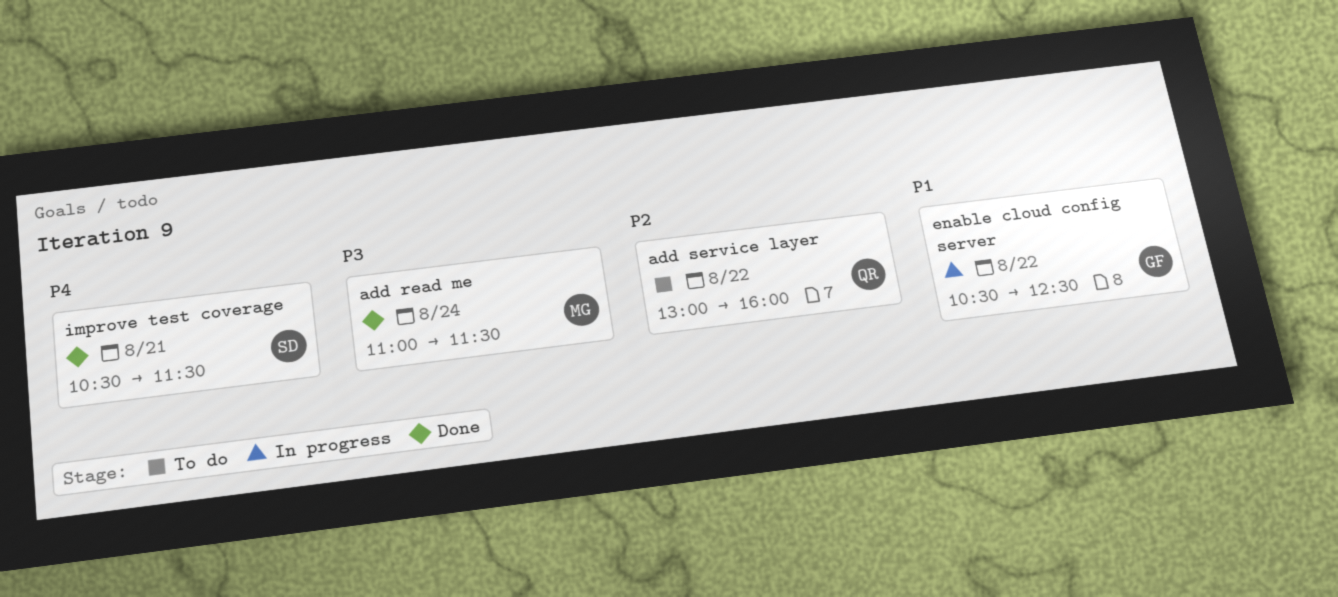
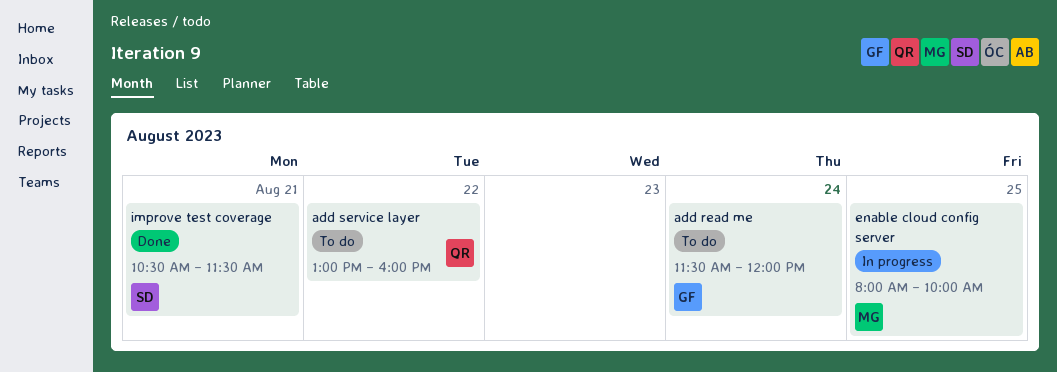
add read me, status: Done -> To do
add read me, owner: MG -> GF
add read me, begins: 11:00 -> 11:30
add read me, ends: 11:30 -> 12:00
enable cloud config server, owner: GF -> MG
enable cloud config server, day: Aug 22 -> Aug 25
enable cloud config server, begins: 10:30 -> 08:00
enable cloud config server, ends: 12:30 -> 10:00

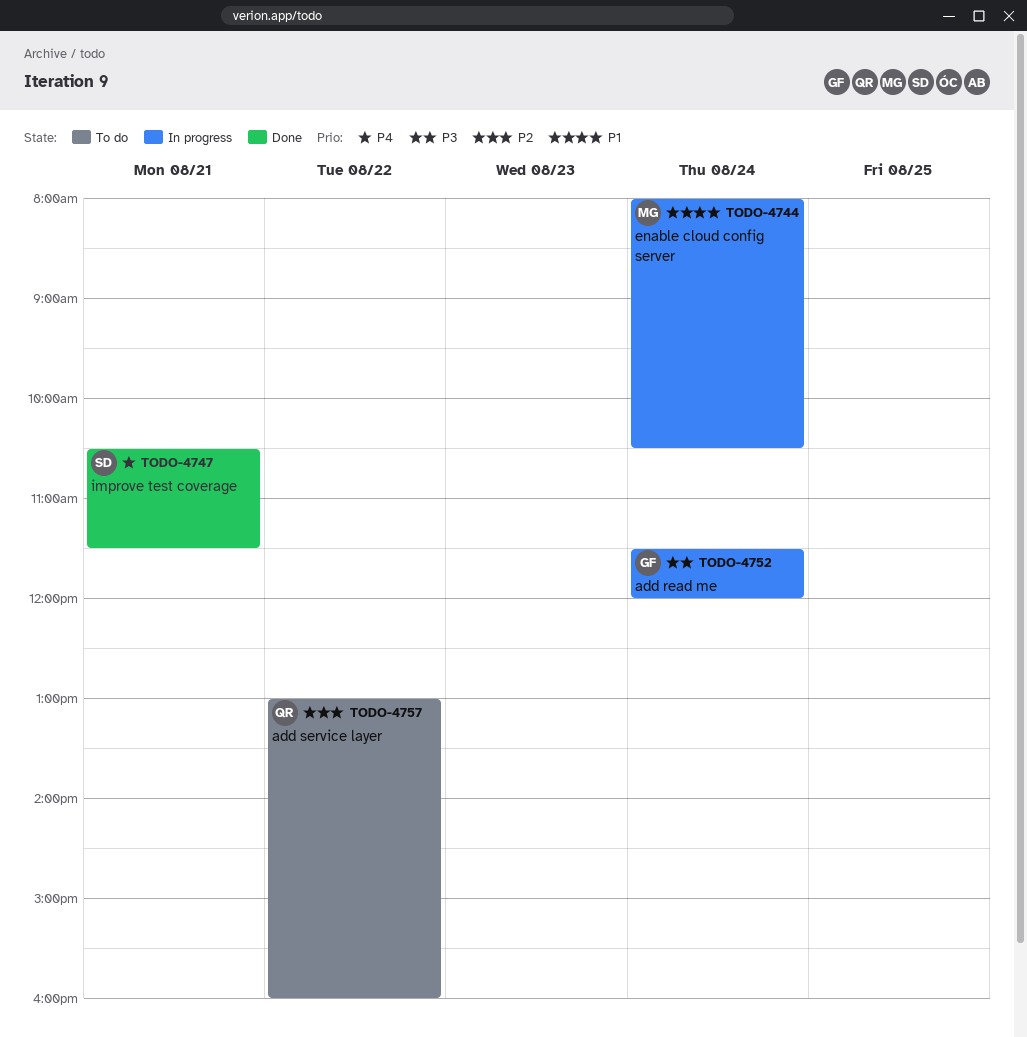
add read me, status: To do -> In progress
enable cloud config server, day: Aug 25 -> Aug 24
enable cloud config server, ends: 10:00 -> 10:30

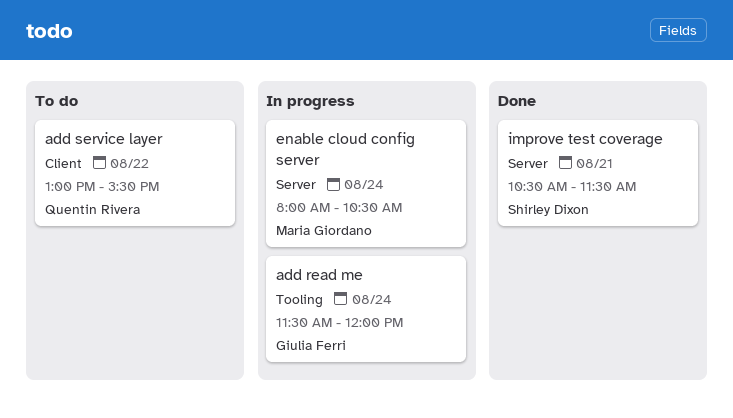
add service layer, ends: 16:00 -> 15:30

